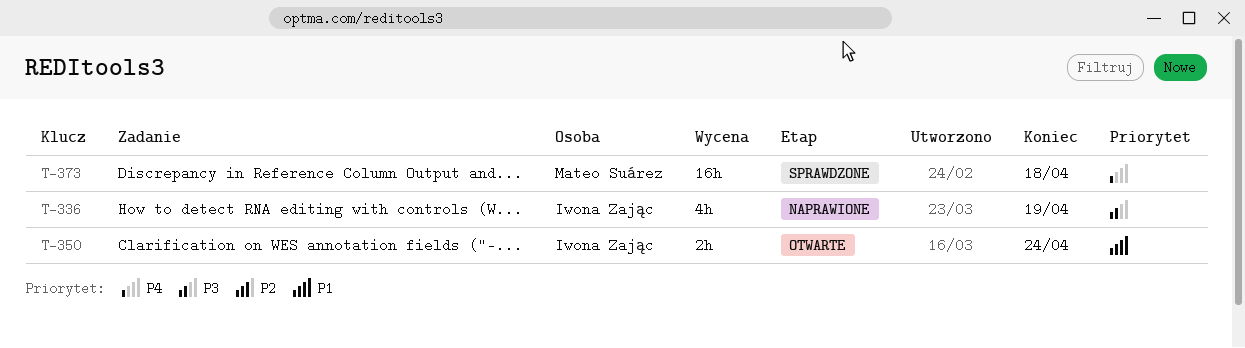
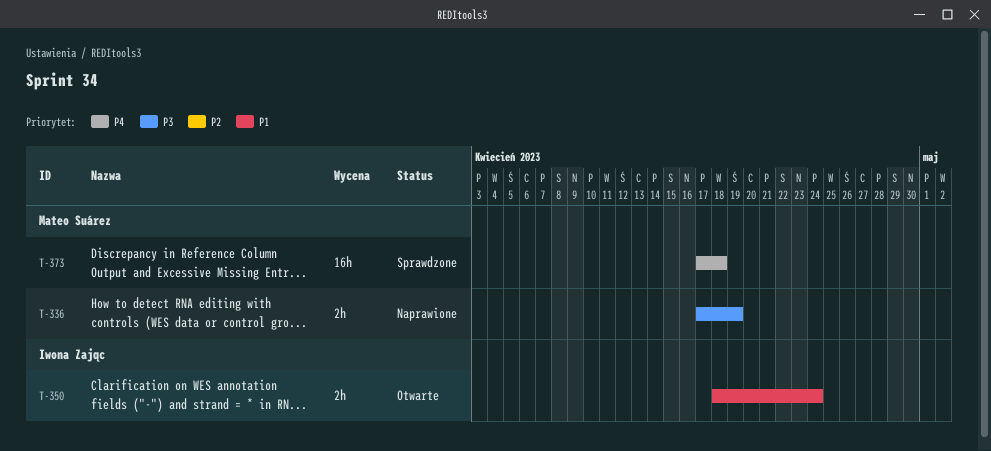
T-336, owner: Iwona Zając -> Mateo Suárez
T-336, estimate: 4h -> 2h

